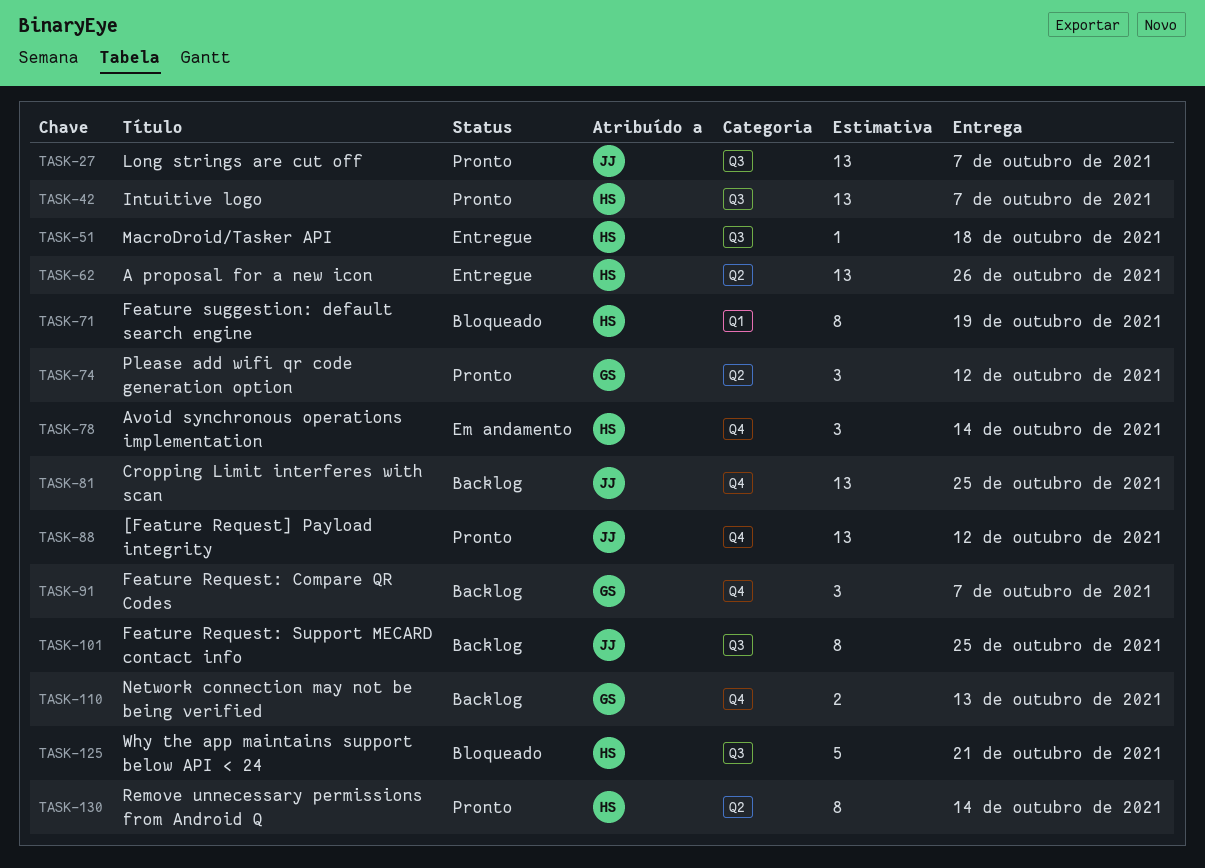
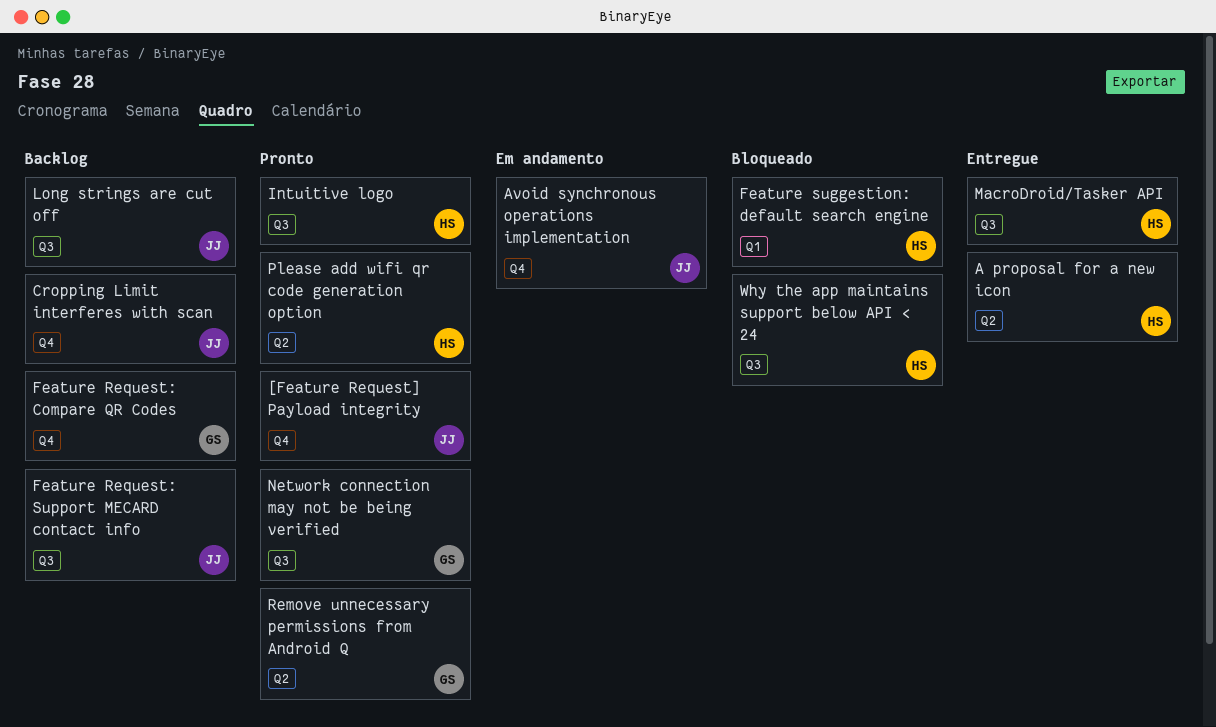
Avoid synchronous operations implementation, owner: HS -> JJ
Long strings are cut off, status: Pronto -> Backlog
Network connection may not be being verified, status: Backlog -> Pronto
Network connection may not be being verified, label: Q4 -> Q3
Please add wifi qr code generation option, owner: GS -> HS
Remove unnecessary permissions from Android Q, owner: HS -> GS

